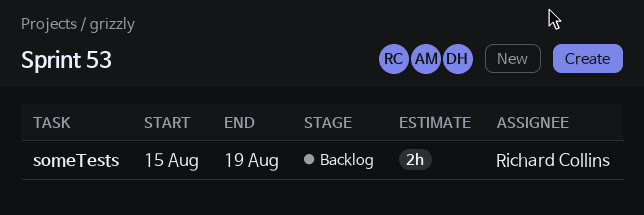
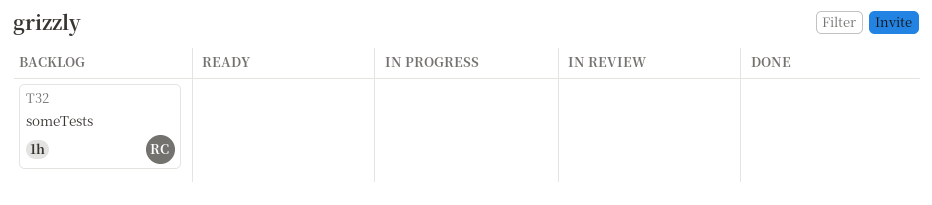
someTests, estimate: 2h -> 1h

